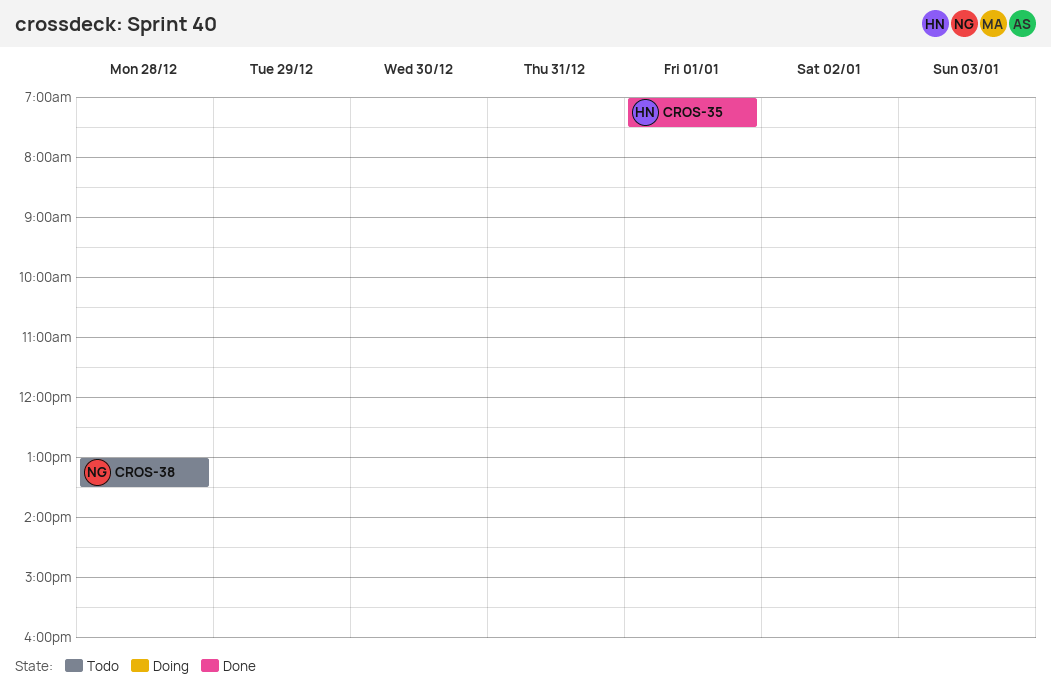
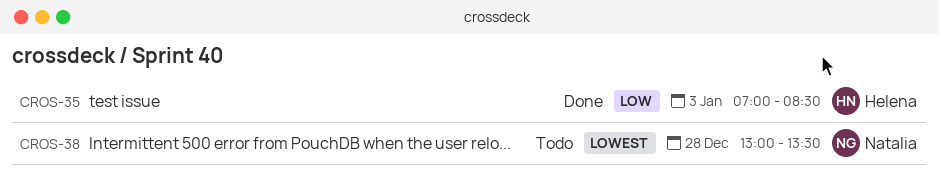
CROS-35, day: Jan 1 -> Jan 3
CROS-35, ends: 07:30 -> 08:30

